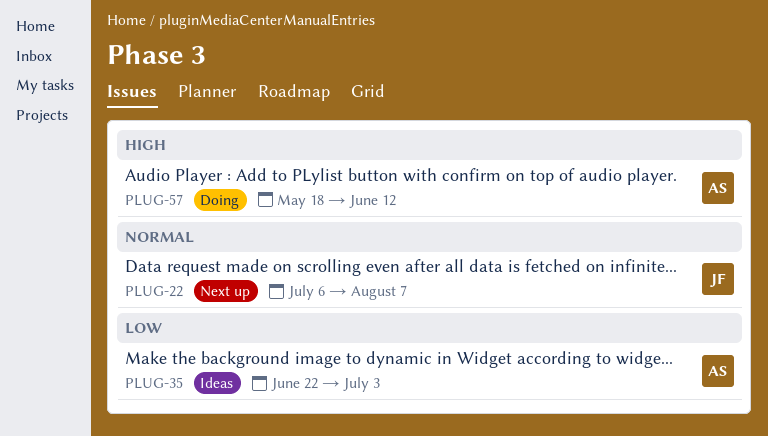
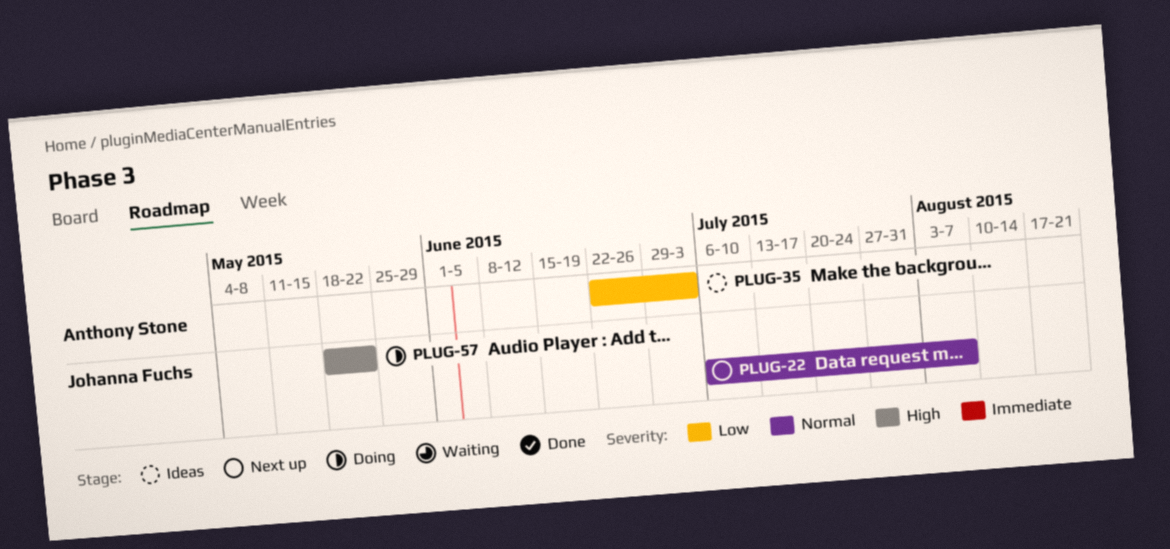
PLUG-57, owner: Anthony Stone -> Johanna Fuchs
PLUG-57, due: Jun 12 -> May 22

